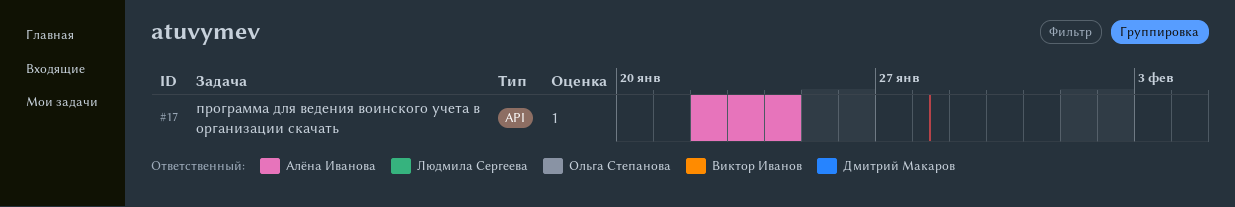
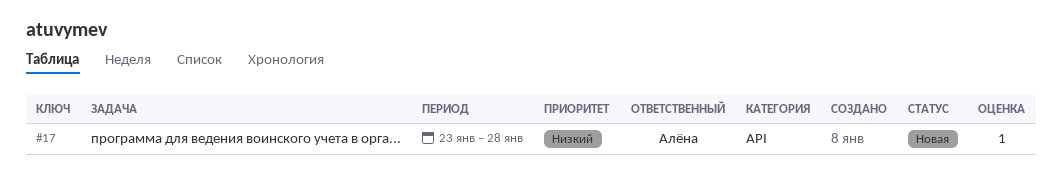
#17, start: Jan 22 -> Jan 23
#17, due: Jan 24 -> Jan 28

